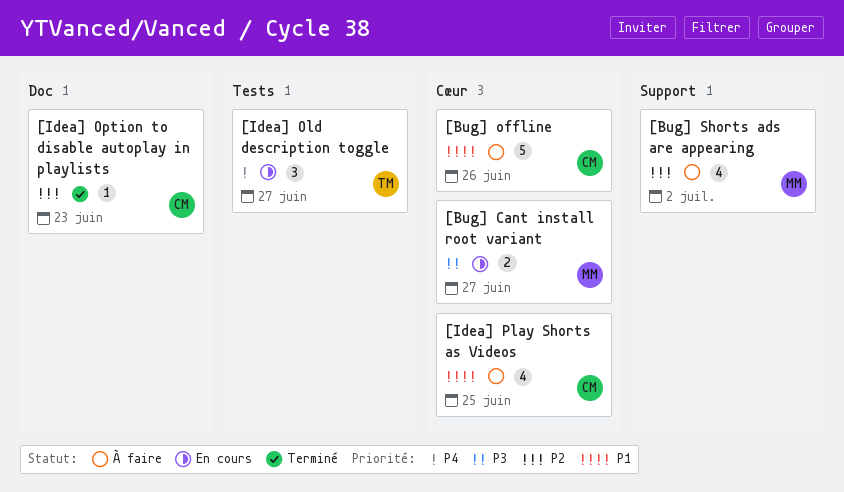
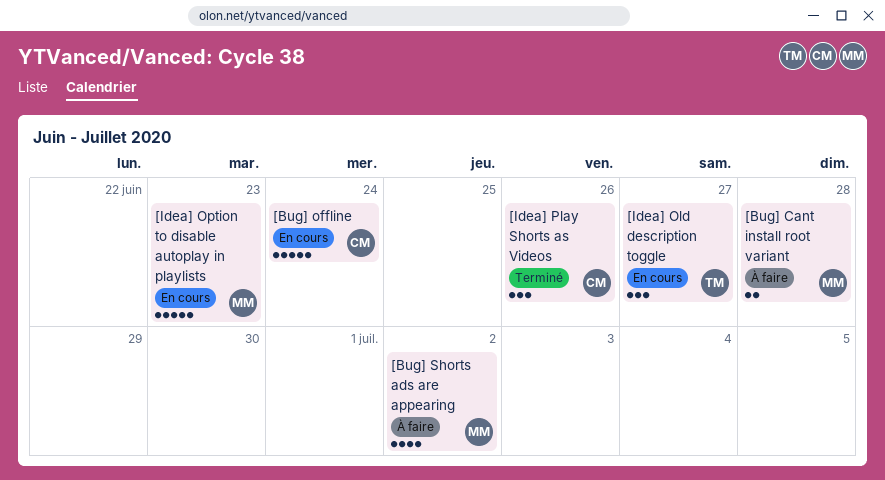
[Bug] Cant install root variant, status: En cours -> À faire
[Bug] Cant install root variant, due: Jun 27 -> Jun 28
[Bug] offline, status: À faire -> En cours
[Bug] offline, due: Jun 26 -> Jun 24
[Idea] Option to disable autoplay in playlists, status: Terminé -> En cours
[Idea] Option to disable autoplay in playlists, owner: CM -> MM
[Idea] Option to disable autoplay in playlists, estimate: 1 -> 5
[Idea] Play Shorts as Videos, status: À faire -> Terminé
[Idea] Play Shorts as Videos, estimate: 4 -> 3
[Idea] Play Shorts as Videos, due: Jun 25 -> Jun 26

